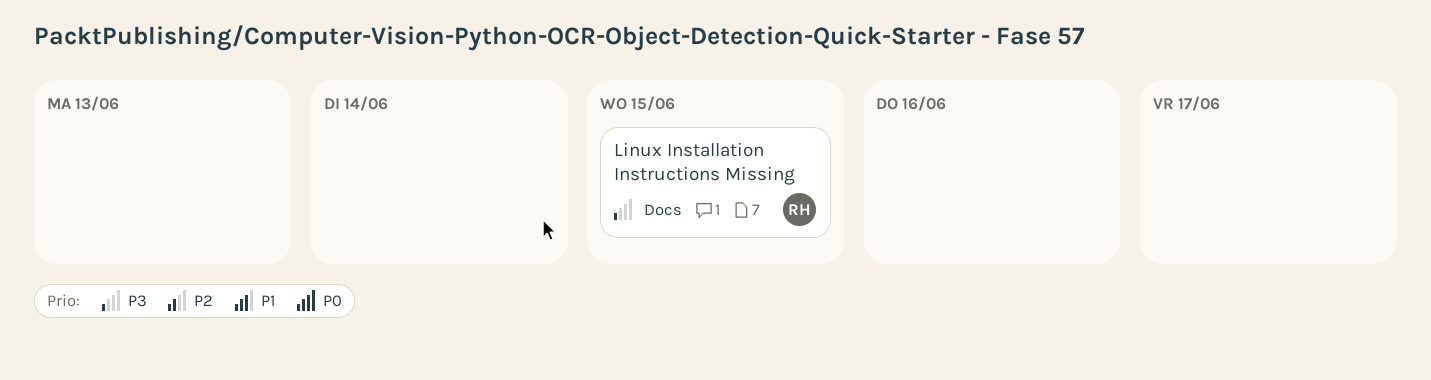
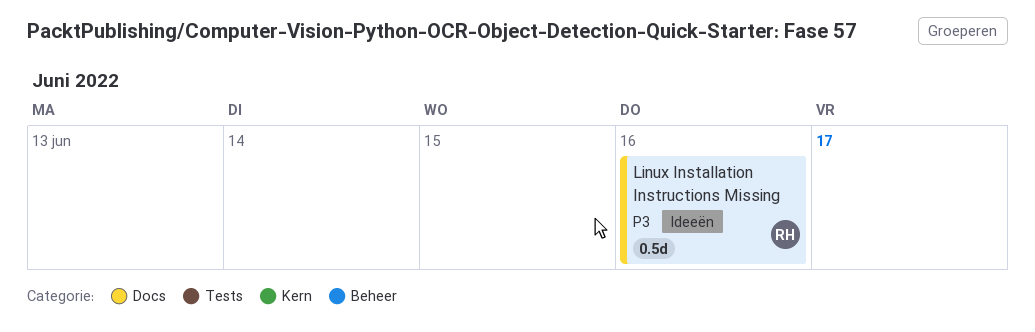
Linux Installation Instructions Missing, due: Jun 15 -> Jun 16

